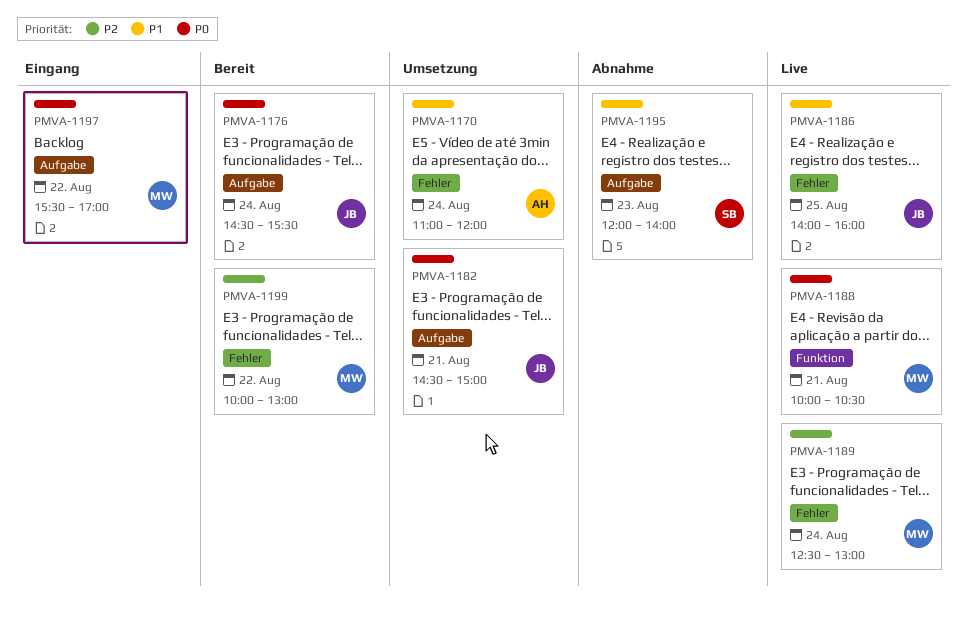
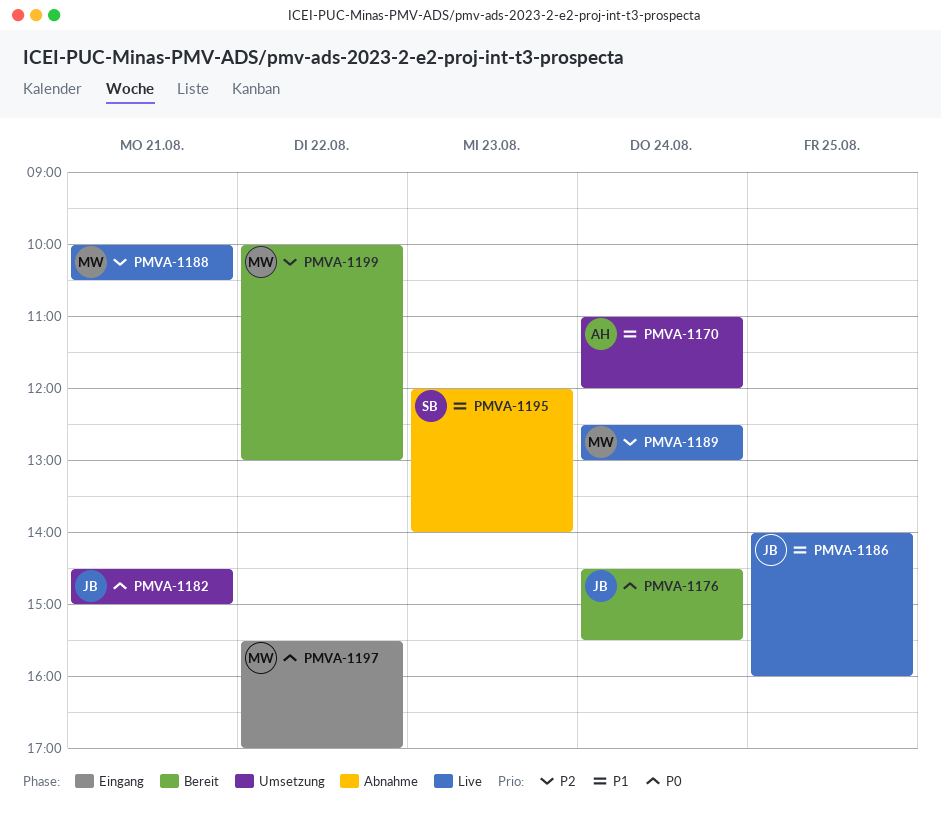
PMVA-1188, priority: P0 -> P2

